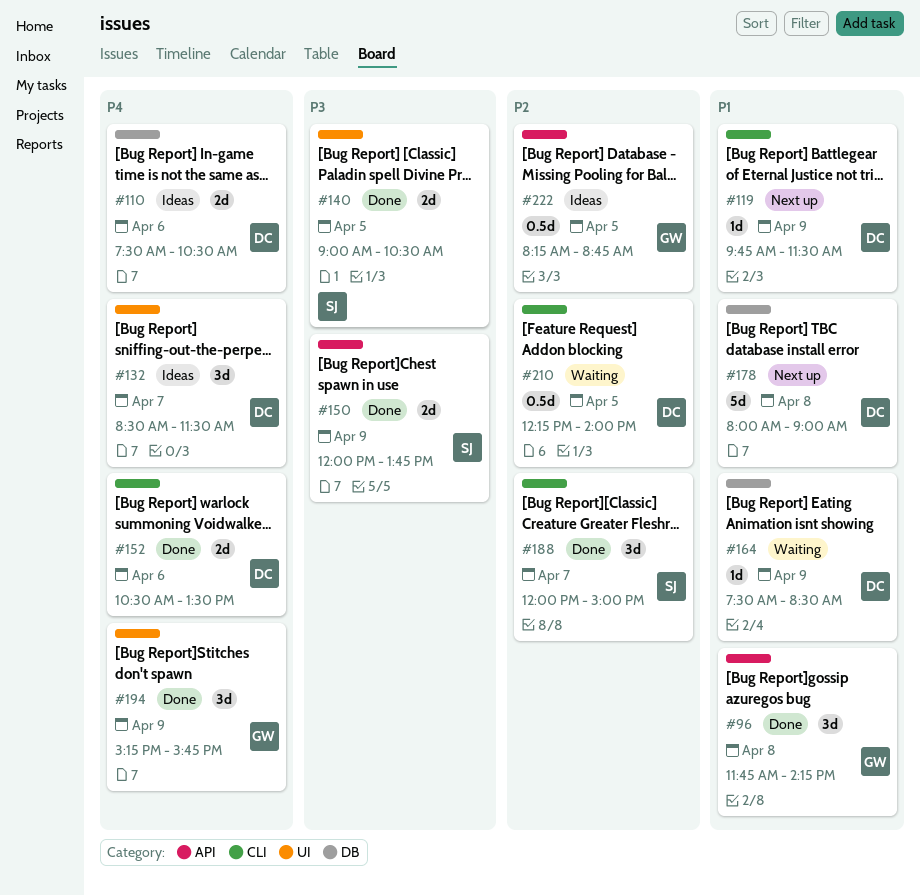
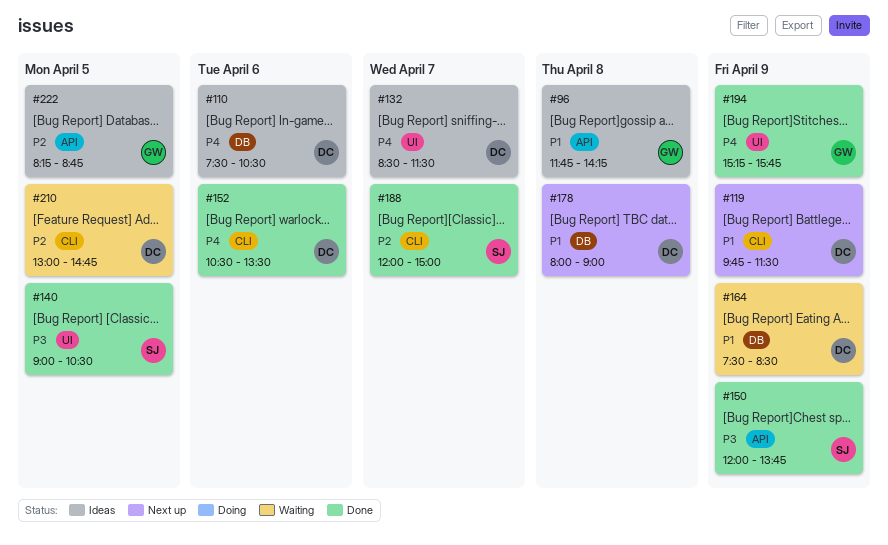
#96, status: Done -> Ideas
#210, begins: 12:15 -> 13:00
#210, ends: 14:00 -> 14:45

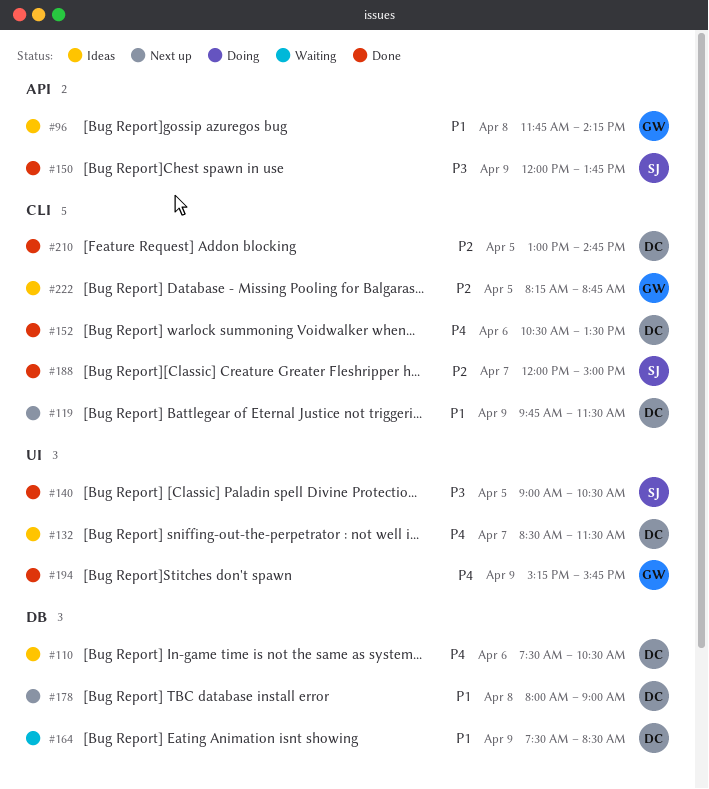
#210, status: Waiting -> Done
#222, label: API -> CLI

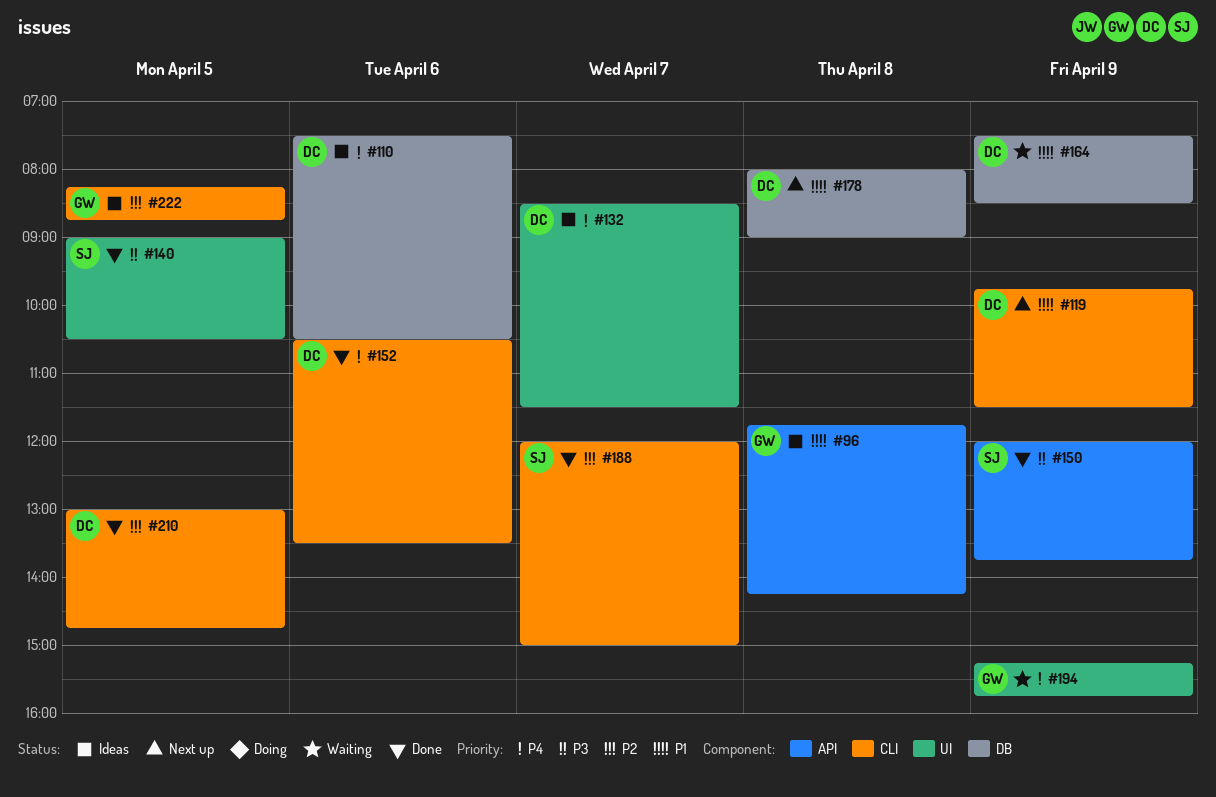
#194, status: Done -> Waiting

